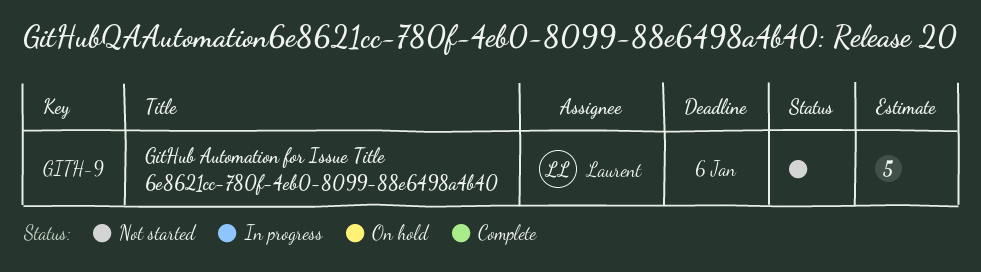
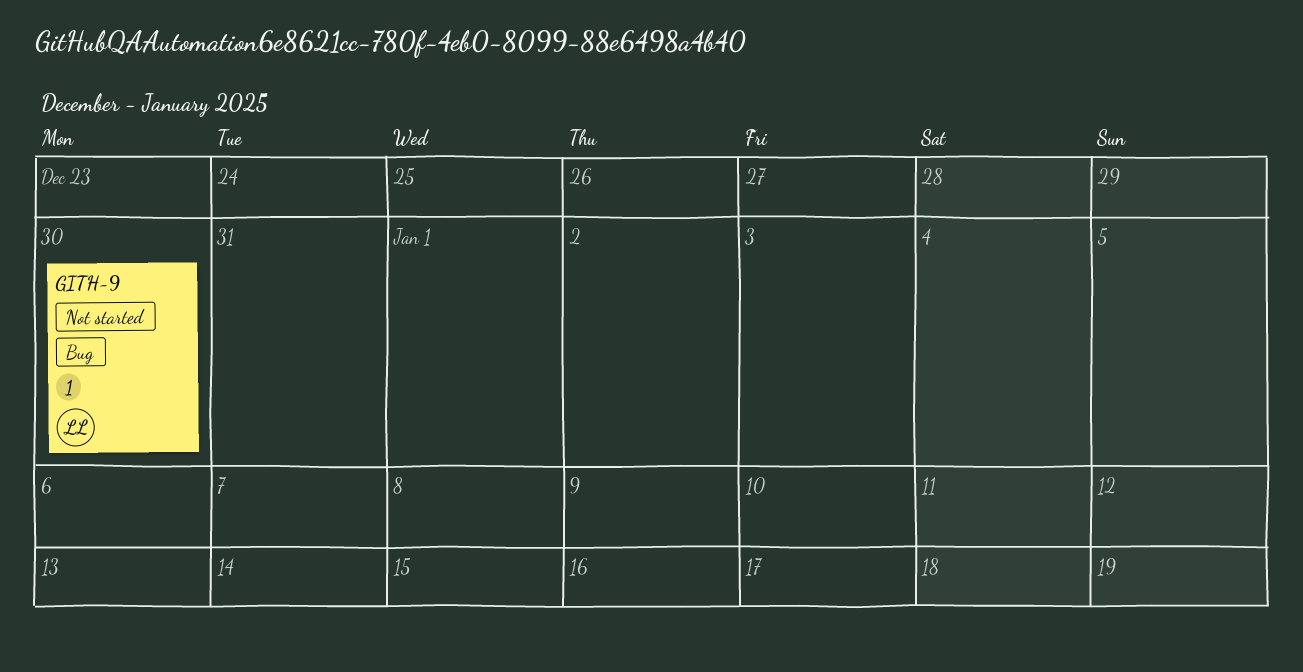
GITH-9, estimate: 5 -> 1
GITH-9, due: Jan 6 -> Dec 30

